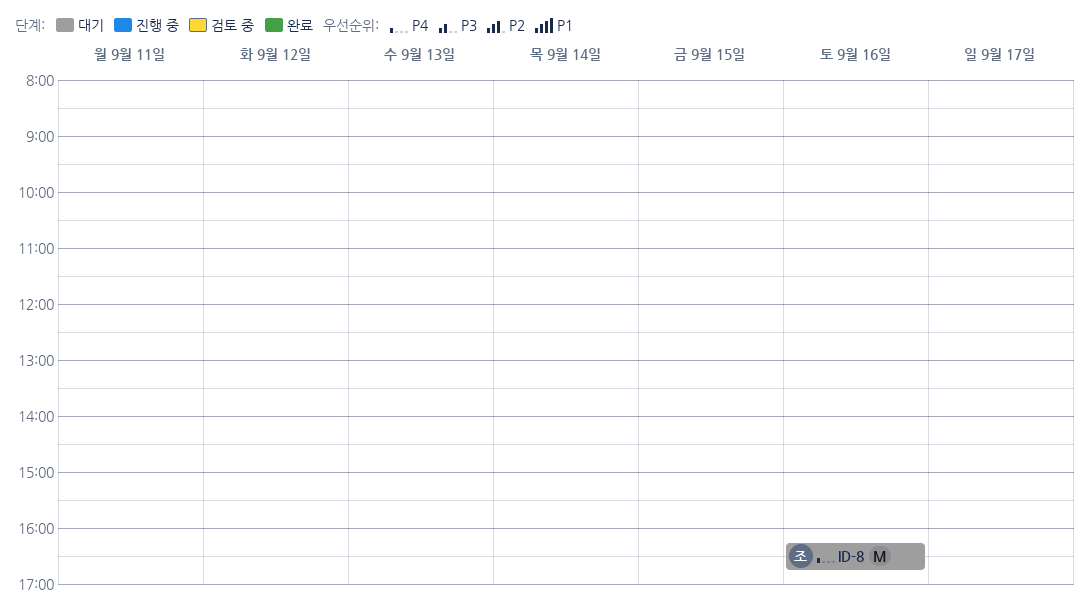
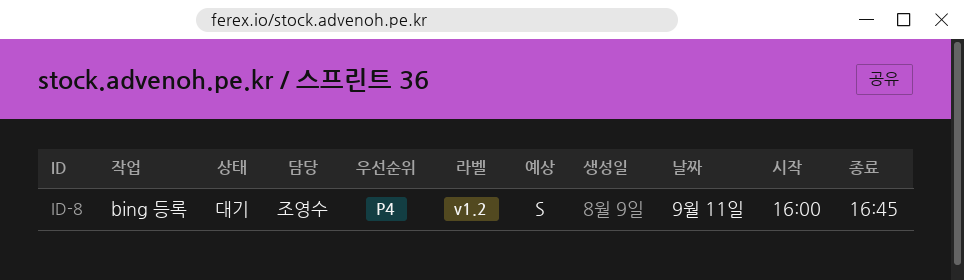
ID-8, estimate: M -> S
ID-8, day: Sep 16 -> Sep 11
ID-8, begins: 16:15 -> 16:00

